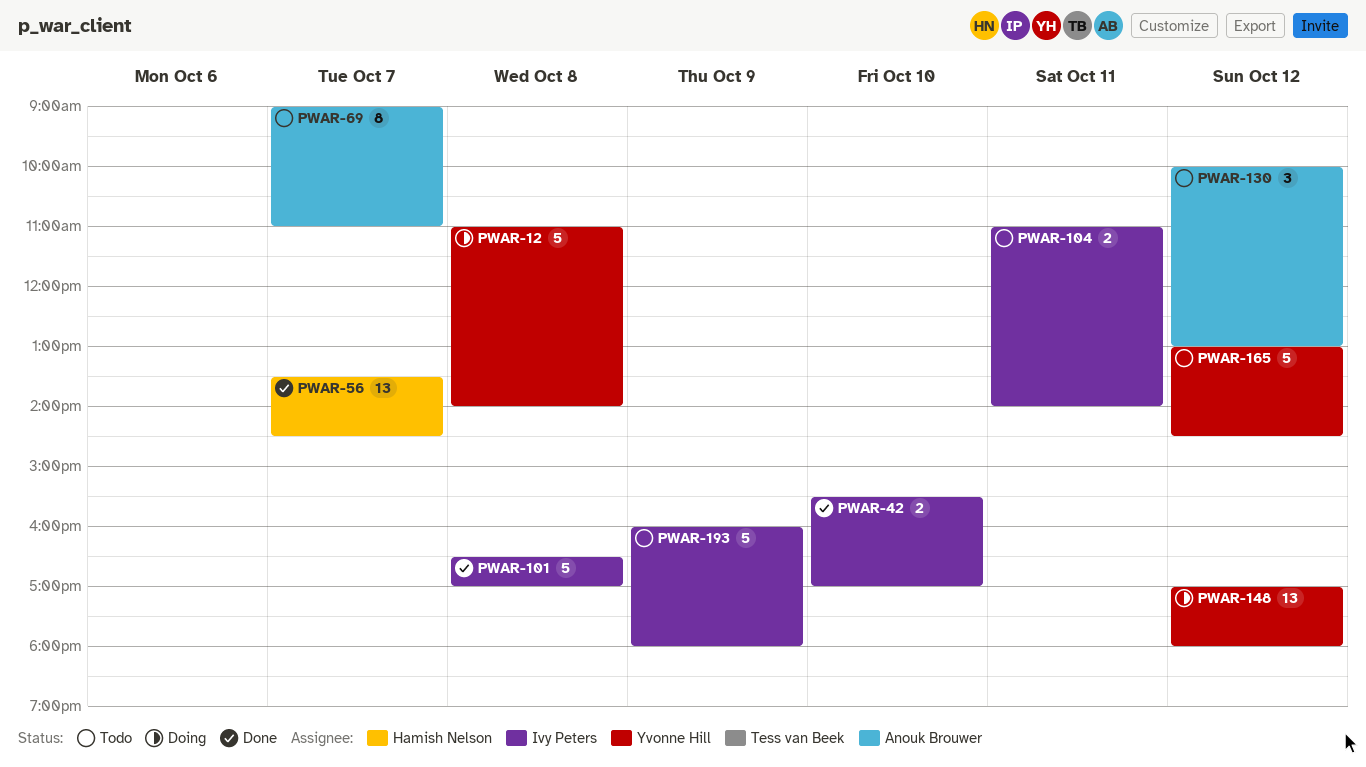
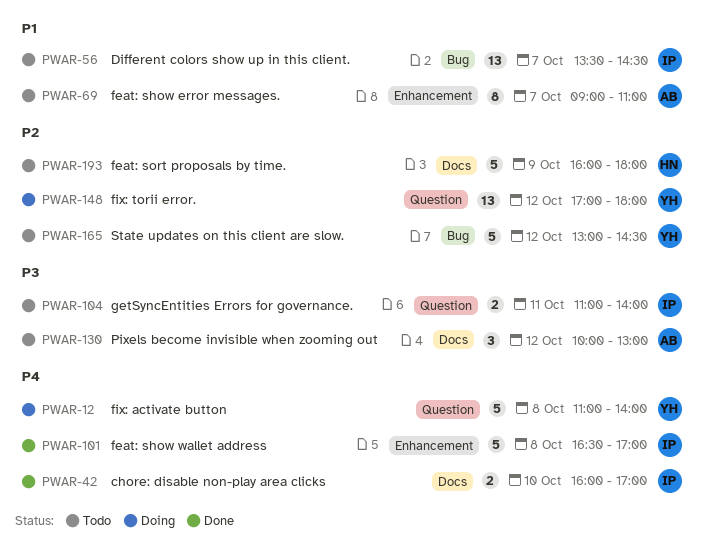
PWAR-42, begins: 15:30 -> 16:00
PWAR-56, status: Done -> Todo
PWAR-56, owner: Hamish Nelson -> Ivy Peters
PWAR-193, owner: Ivy Peters -> Hamish Nelson

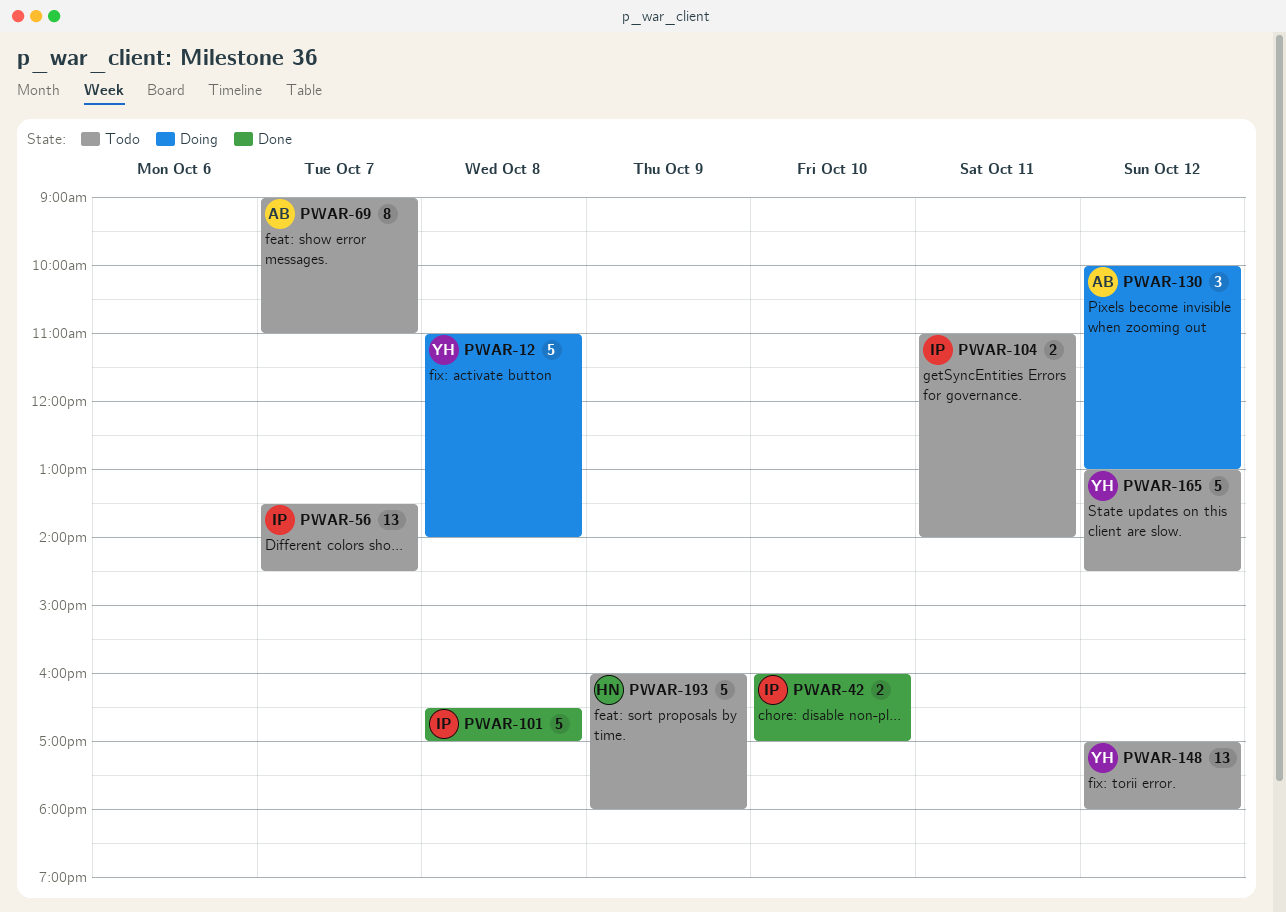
PWAR-130, status: Todo -> Doing
PWAR-148, status: Doing -> Todo

